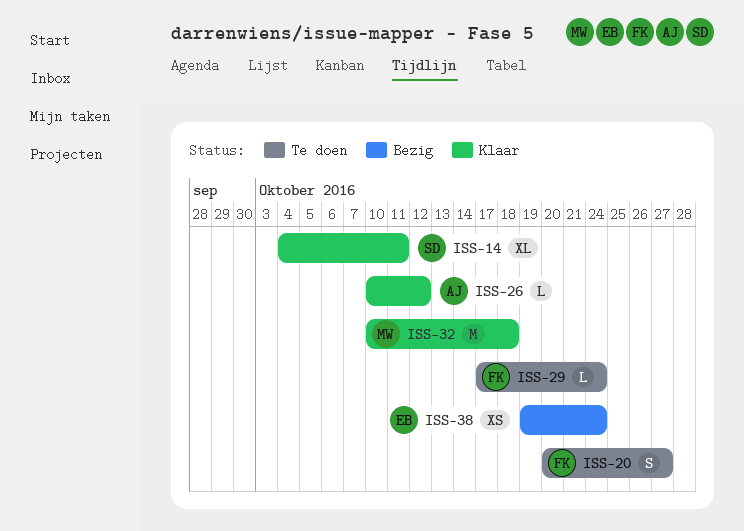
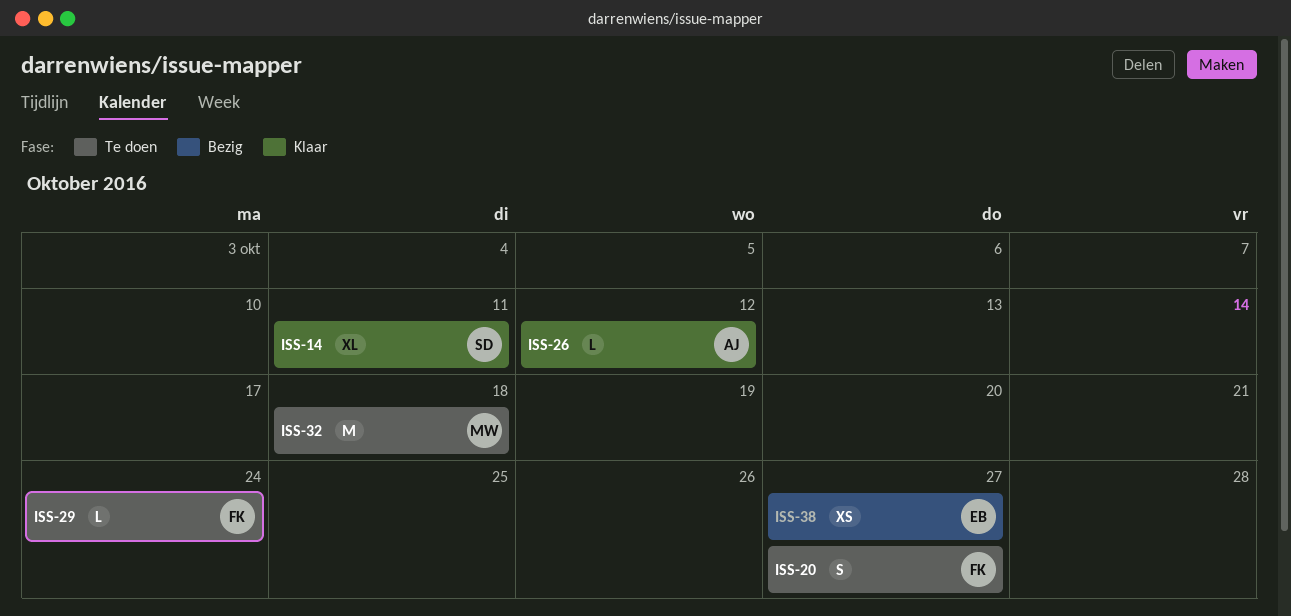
ISS-32, status: Klaar -> Te doen
ISS-38, due: Oct 24 -> Oct 27

